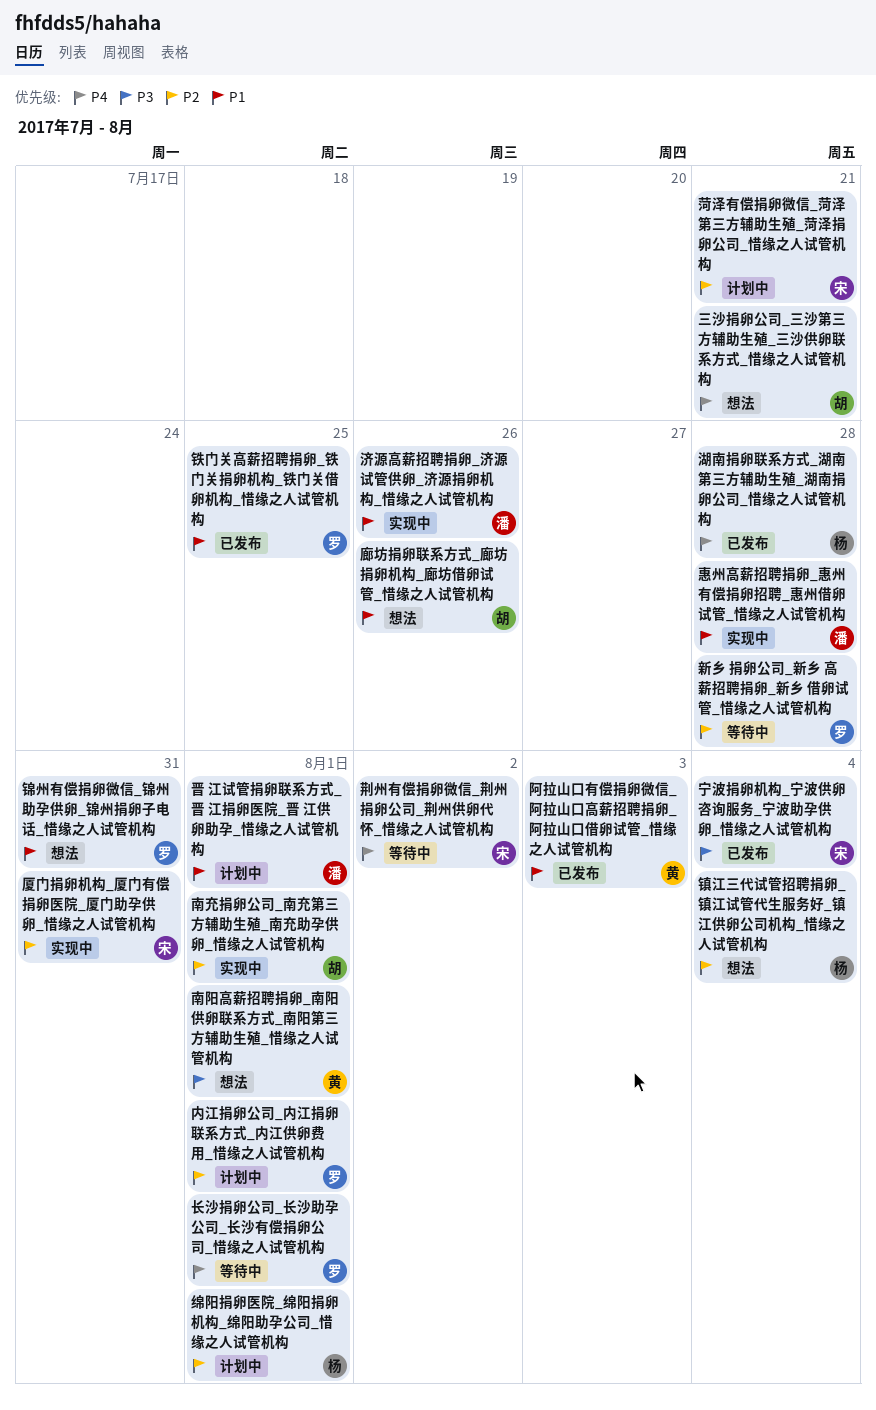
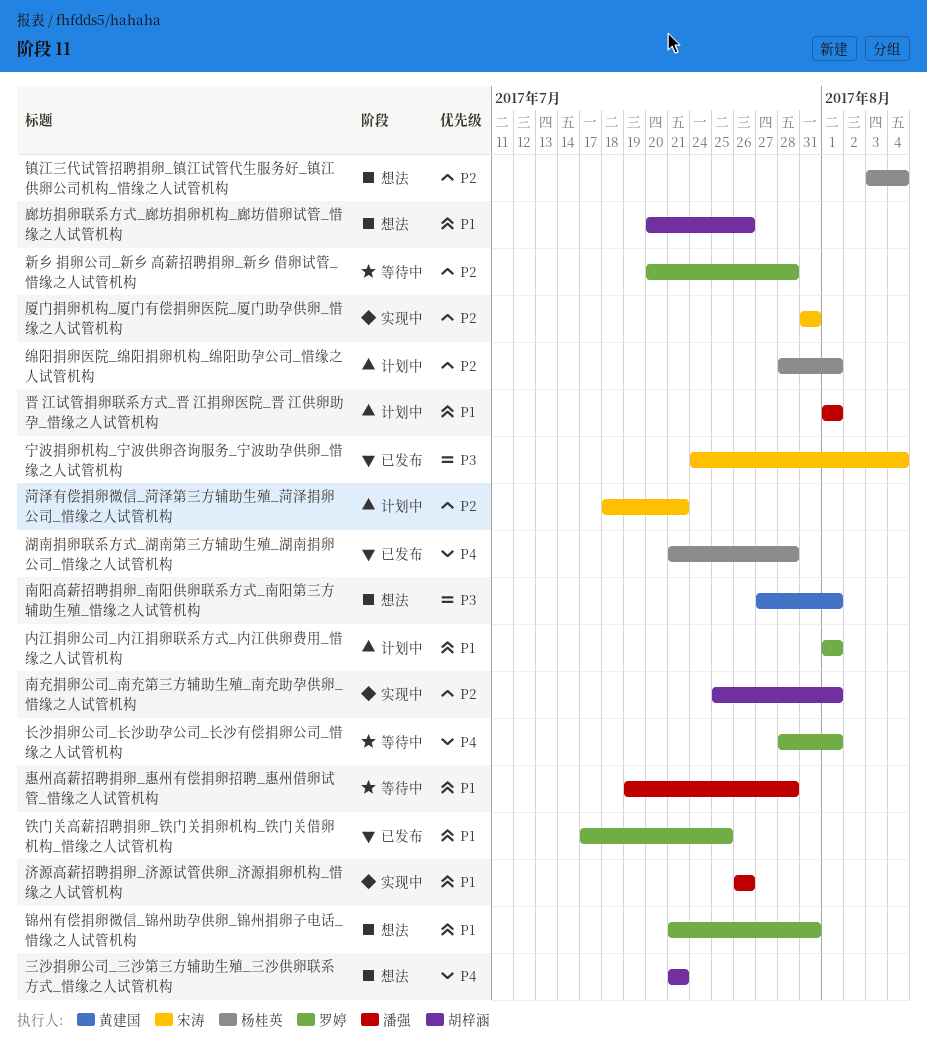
内江捐卵公司_内江捐卵联系方式_内江供卵费用_惜缘之人试管机构, priority: P2 -> P1
惠州高薪招聘捐卵_惠州有偿捐卵招聘_惠州借卵试管_惜缘之人试管机构, status: 实现中 -> 等待中
荆州有偿捐卵微信_荆州捐卵公司_荆州供卵代怀_惜缘之人试管机构: present -> none
阿拉山口有偿捐卵微信_阿拉山口高薪招聘捐卵_阿拉山口借卵试管_惜缘之人试管机构: present -> none

